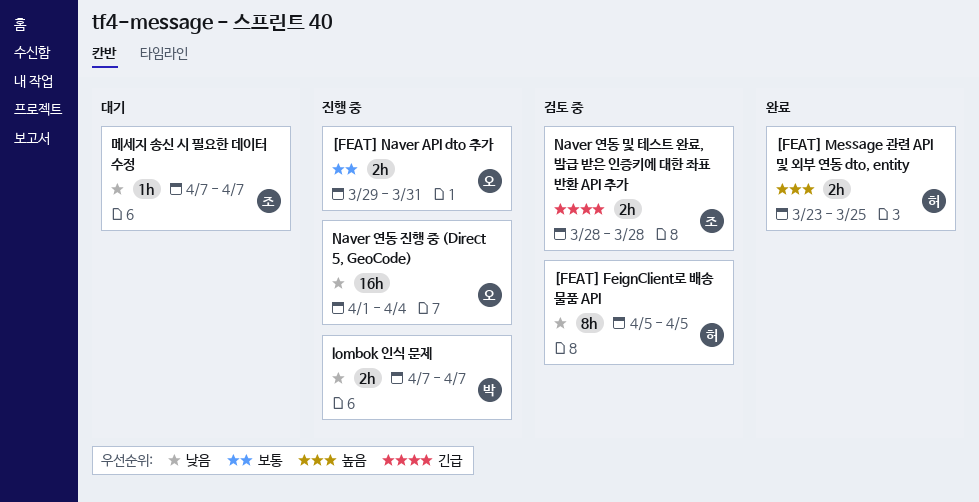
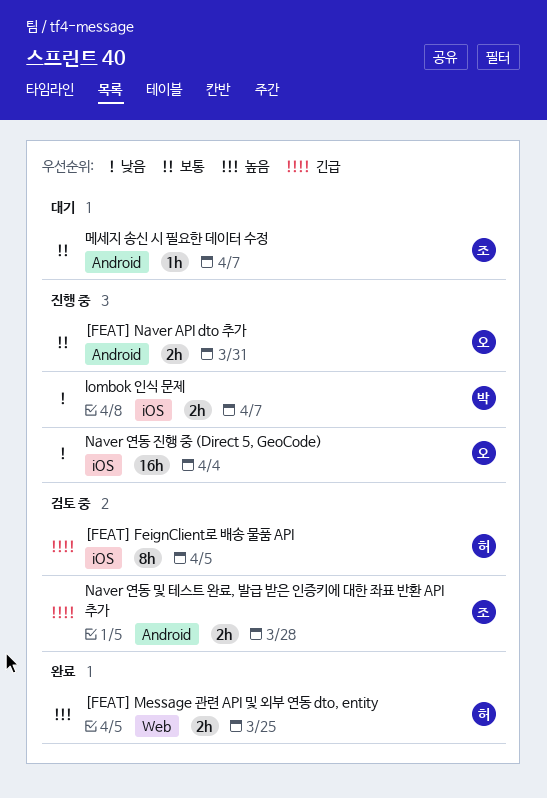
[FEAT] FeignClient로 배송 물품 API, priority: 낮음 -> 긴급
메세지 송신 시 필요한 데이터 수정, priority: 낮음 -> 보통

